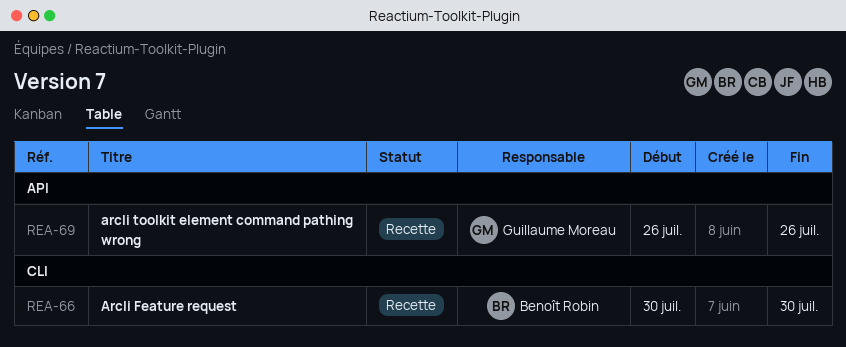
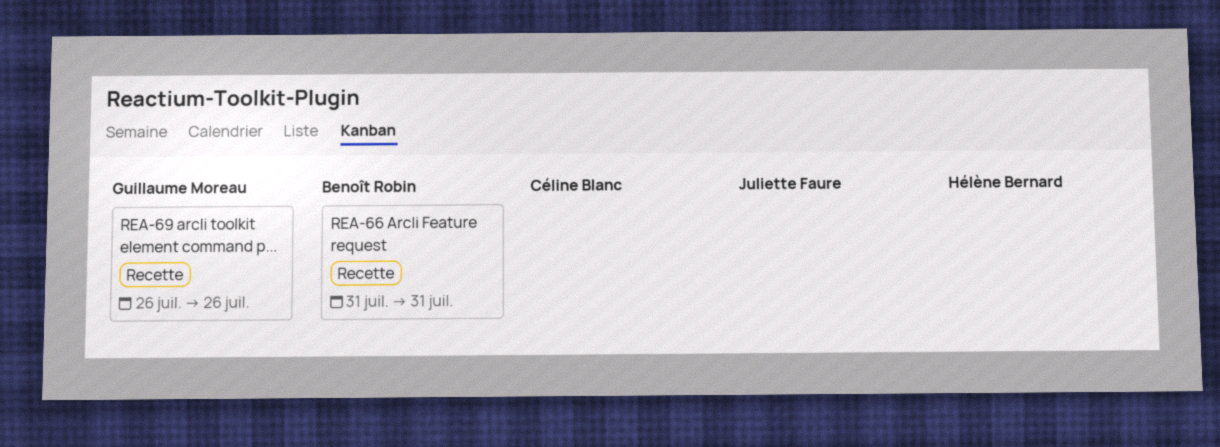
REA-66, start: Jul 30 -> Jul 31
REA-66, due: Jul 30 -> Jul 31

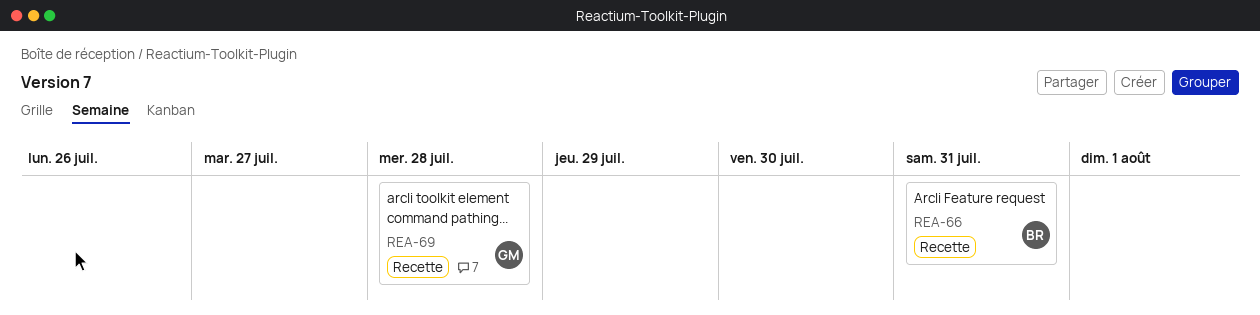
REA-69, due: Jul 26 -> Jul 28

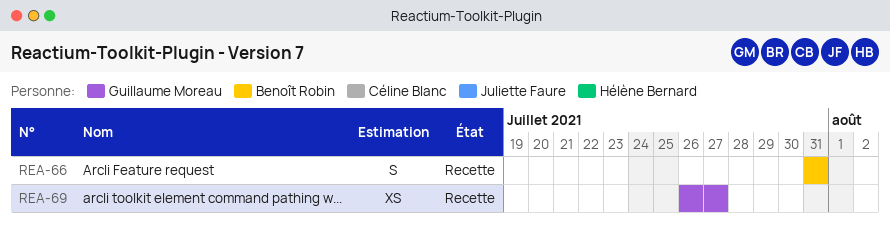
REA-69, due: Jul 28 -> Jul 27

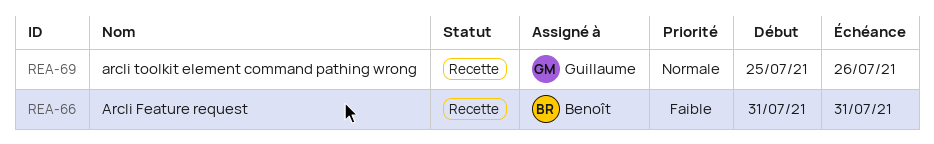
REA-69, start: Jul 26 -> Jul 25
REA-69, due: Jul 27 -> Jul 26

